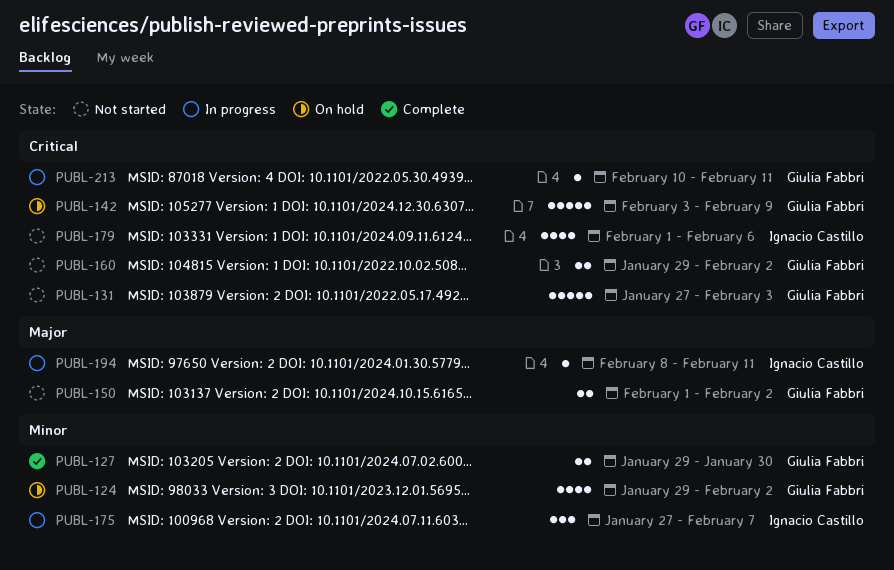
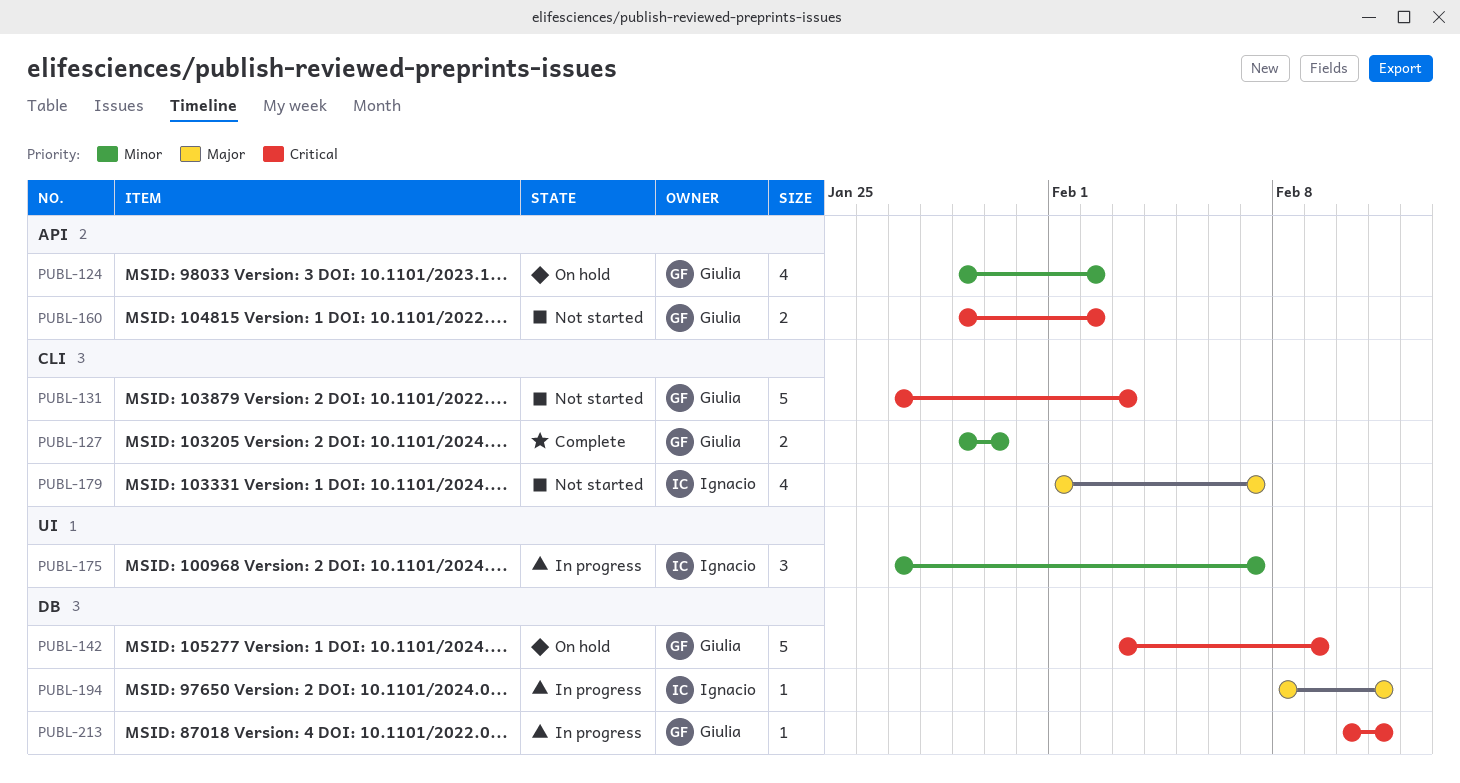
PUBL-150: present -> none
PUBL-179, priority: Critical -> Major
PUBL-179, due: Feb 6 -> Feb 7

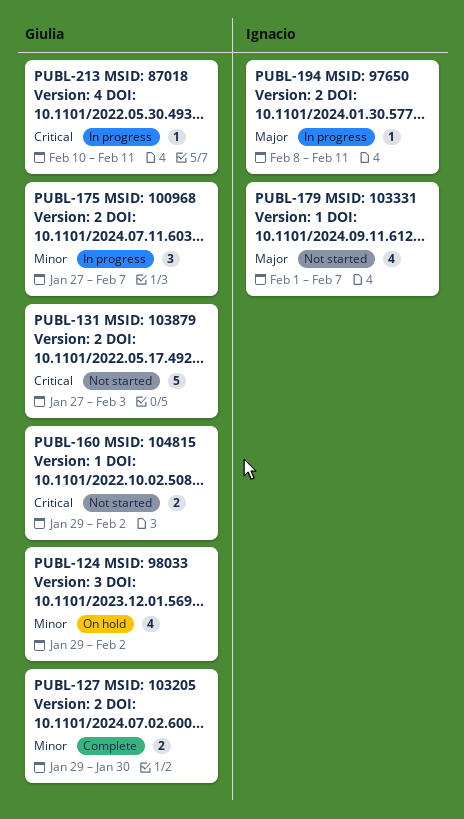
PUBL-142: present -> none
PUBL-175, owner: Ignacio -> Giulia

